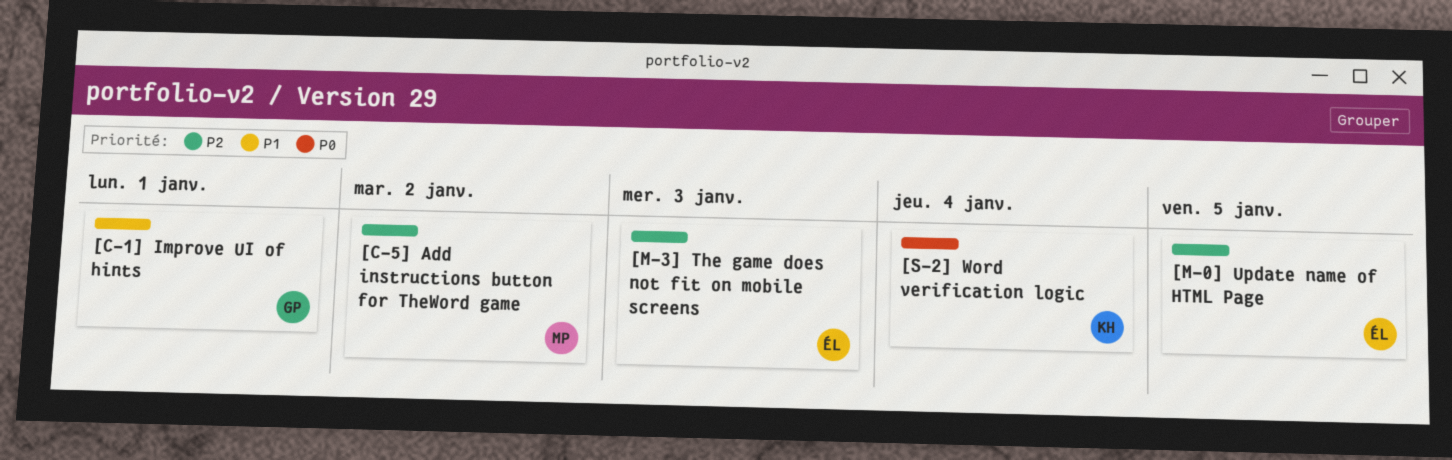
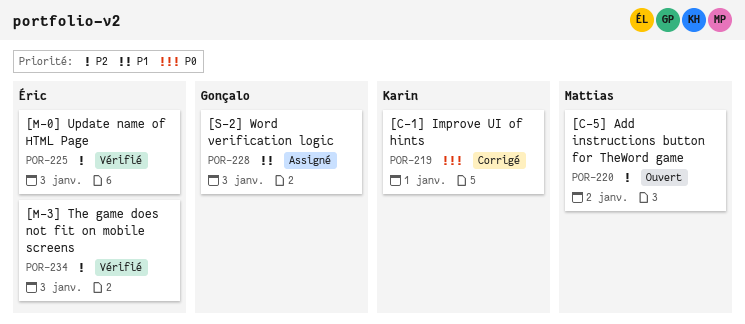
[C-1] Improve UI of hints, owner: Gonçalo -> Karin
[C-1] Improve UI of hints, priority: P1 -> P0
[M-0] Update name of HTML Page, due: Jan 5 -> Jan 3
[S-2] Word verification logic, owner: Karin -> Gonçalo
[S-2] Word verification logic, priority: P0 -> P1
[S-2] Word verification logic, due: Jan 4 -> Jan 3

